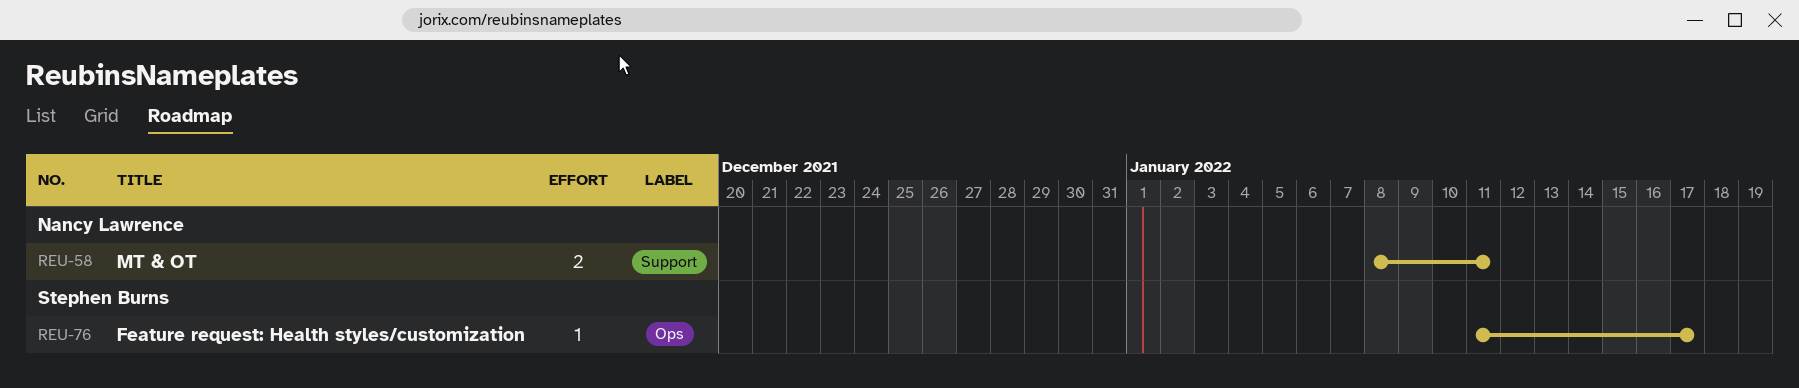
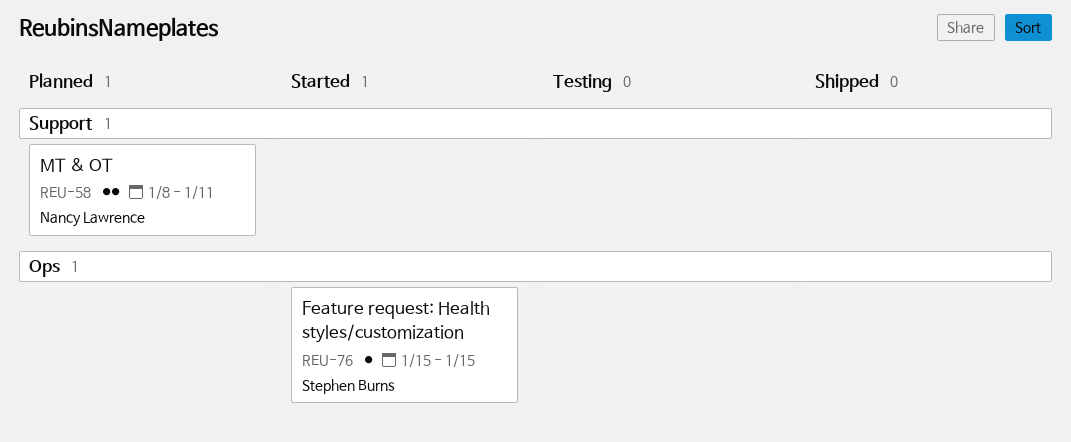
REU-76, start: Jan 11 -> Jan 15
REU-76, due: Jan 17 -> Jan 15

